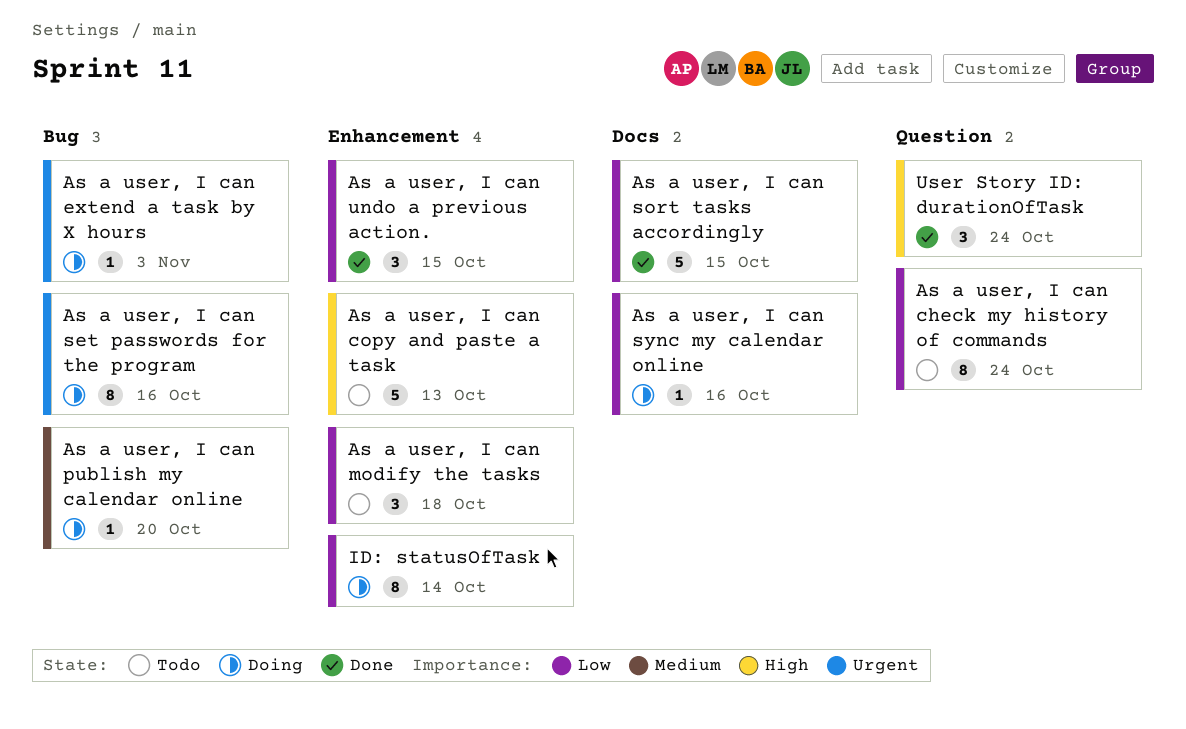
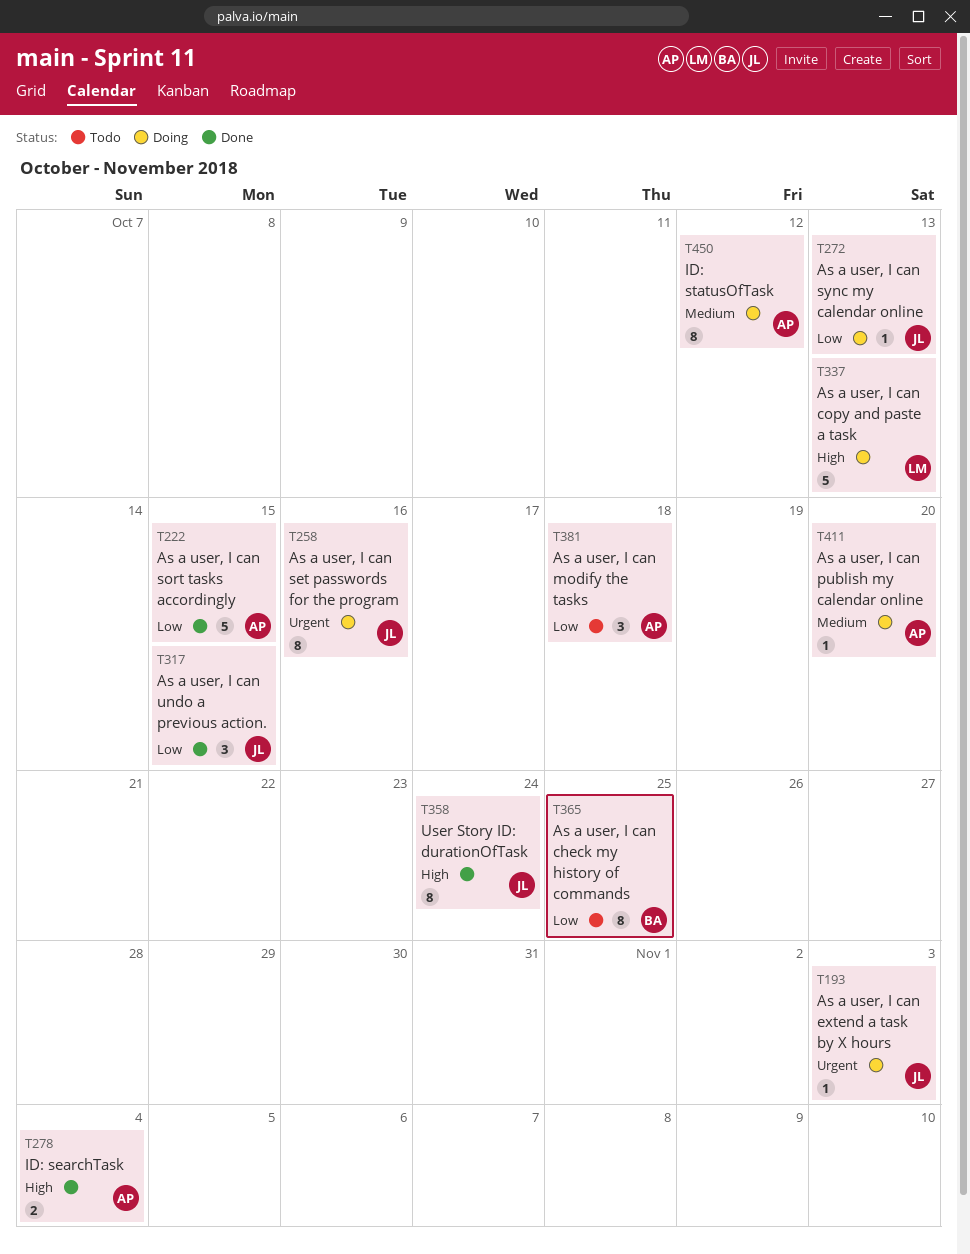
As a user, I can check my history of commands, due: Oct 24 -> Oct 25
As a user, I can copy and paste a task, status: Todo -> Doing
As a user, I can sync my calendar online, due: Oct 16 -> Oct 13
ID: searchTask: none -> present
ID: statusOfTask, priority: Low -> Medium
ID: statusOfTask, due: Oct 14 -> Oct 12
User Story ID: durationOfTask, estimate: 3 -> 8

